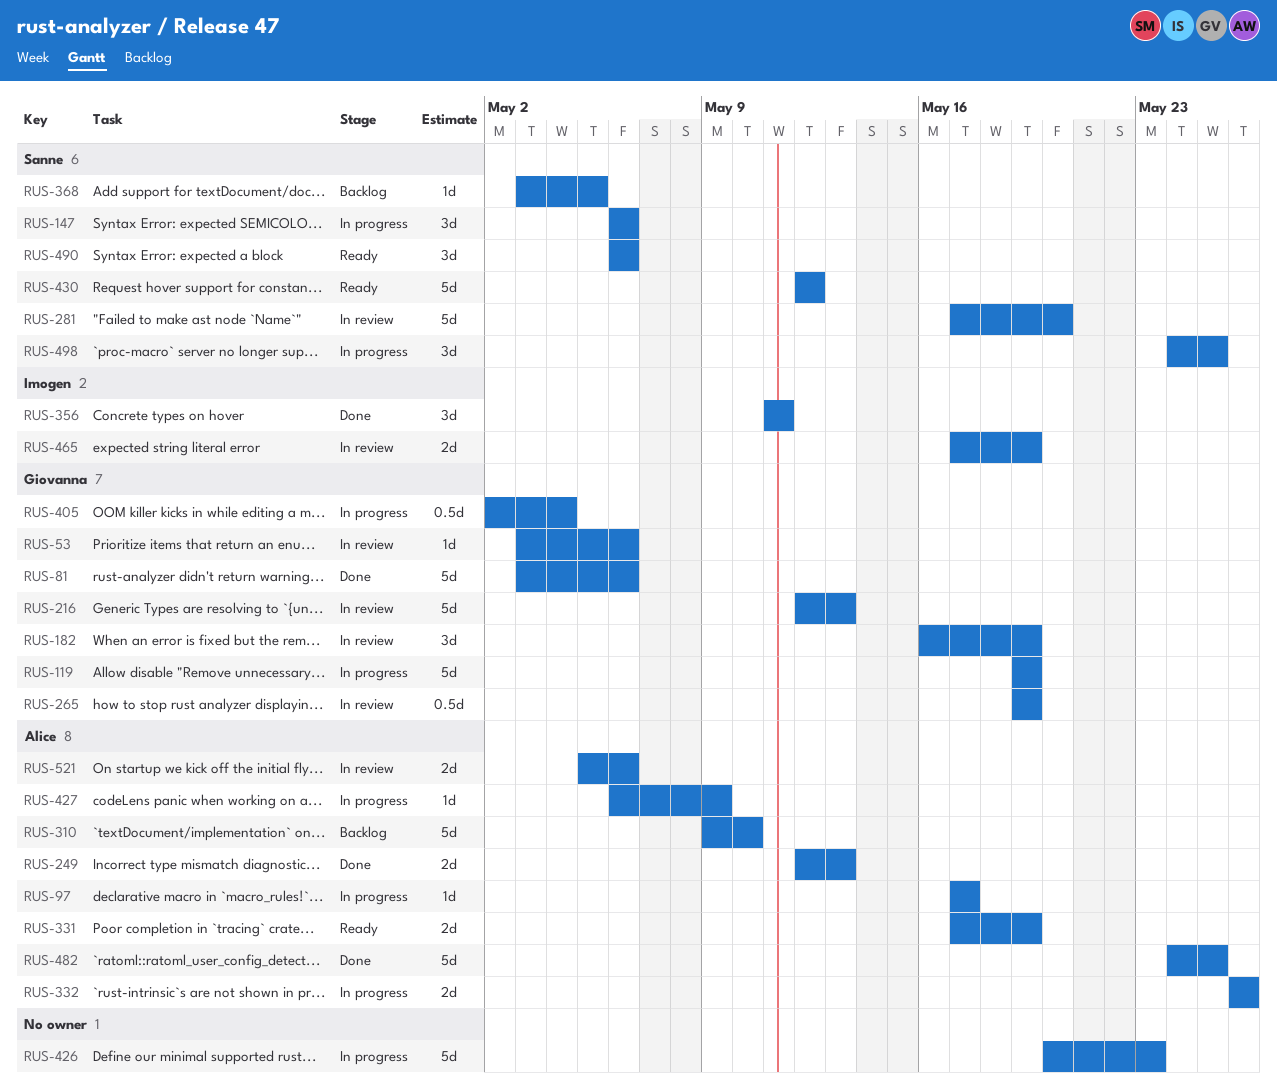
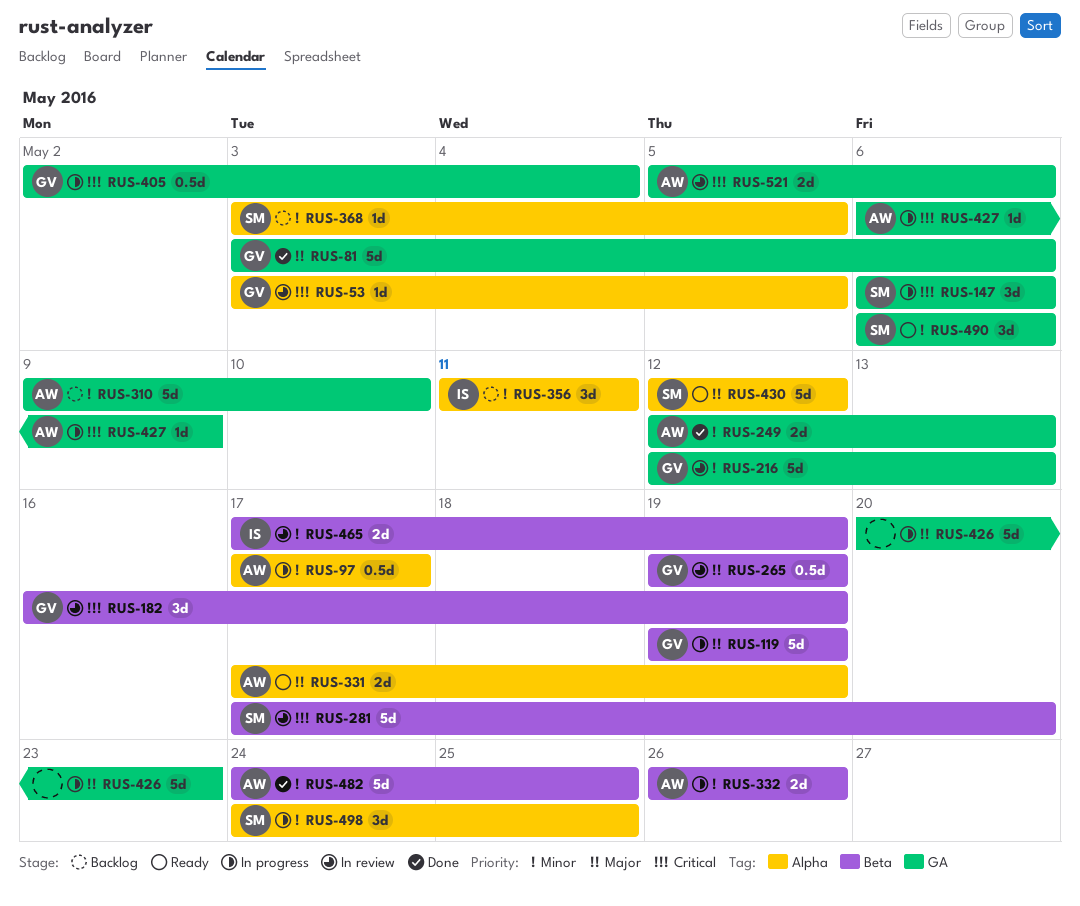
RUS-53, due: May 6 -> May 5
RUS-97, estimate: 1d -> 0.5d
RUS-356, status: Done -> Backlog

